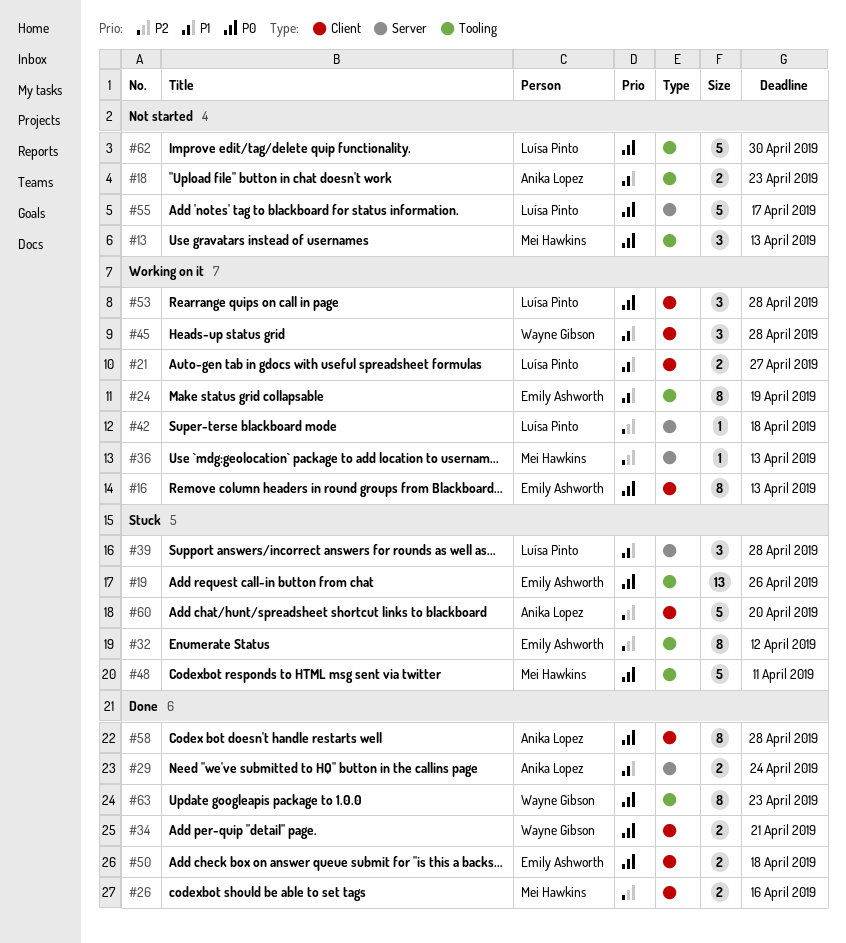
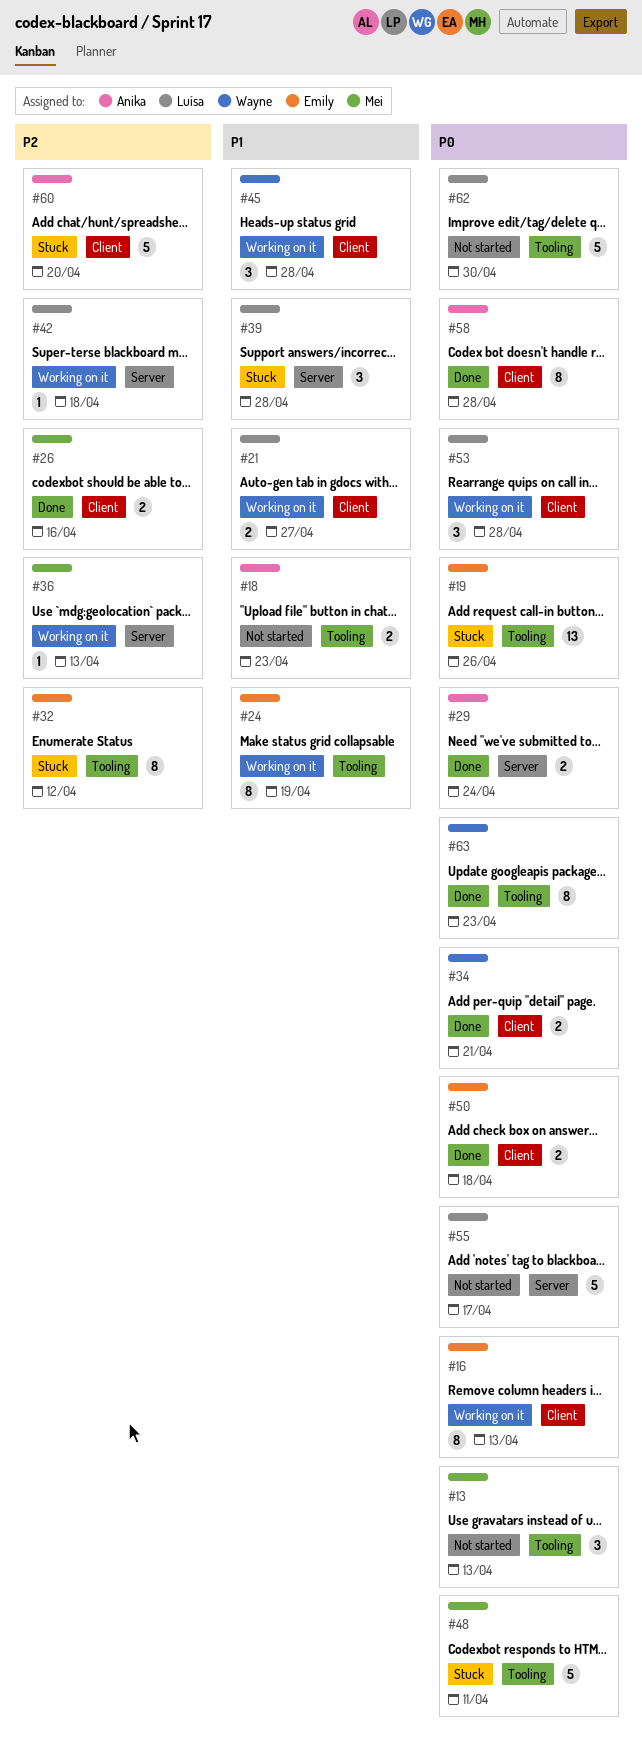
#29, priority: P1 -> P0

